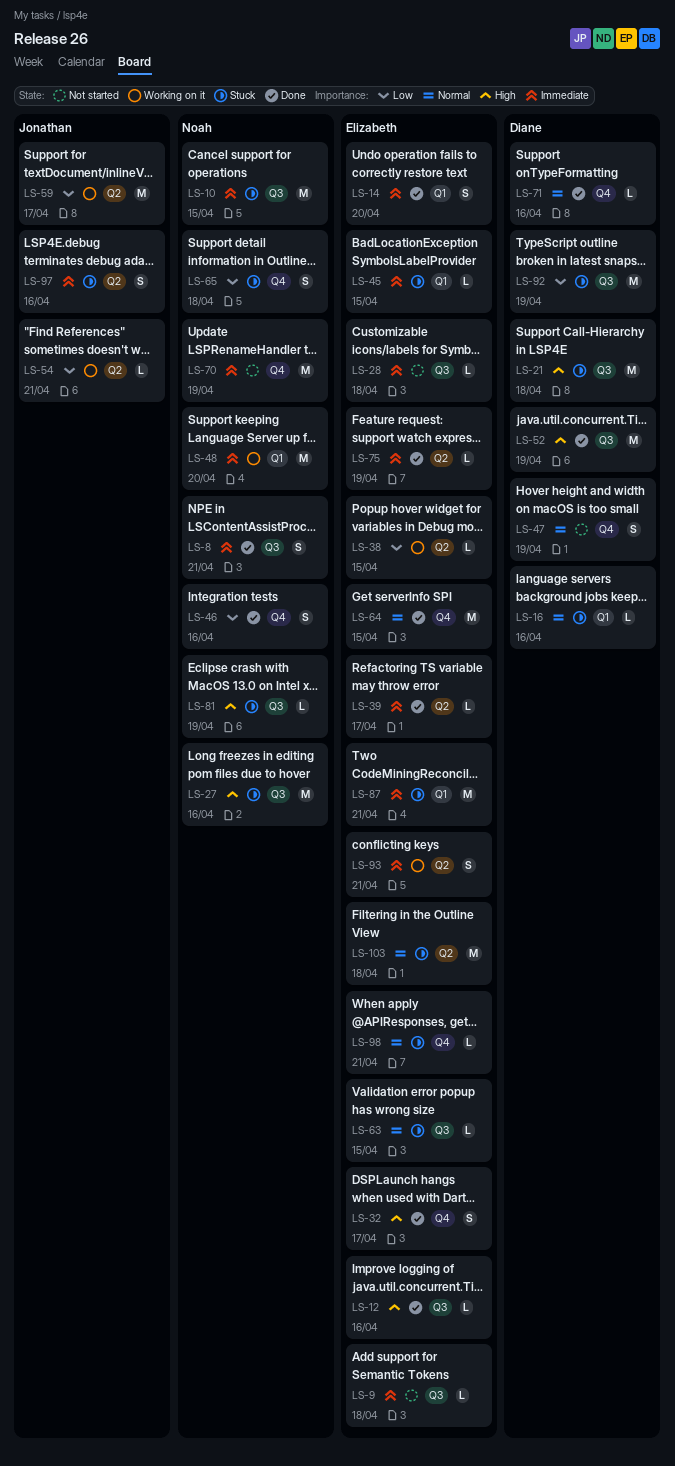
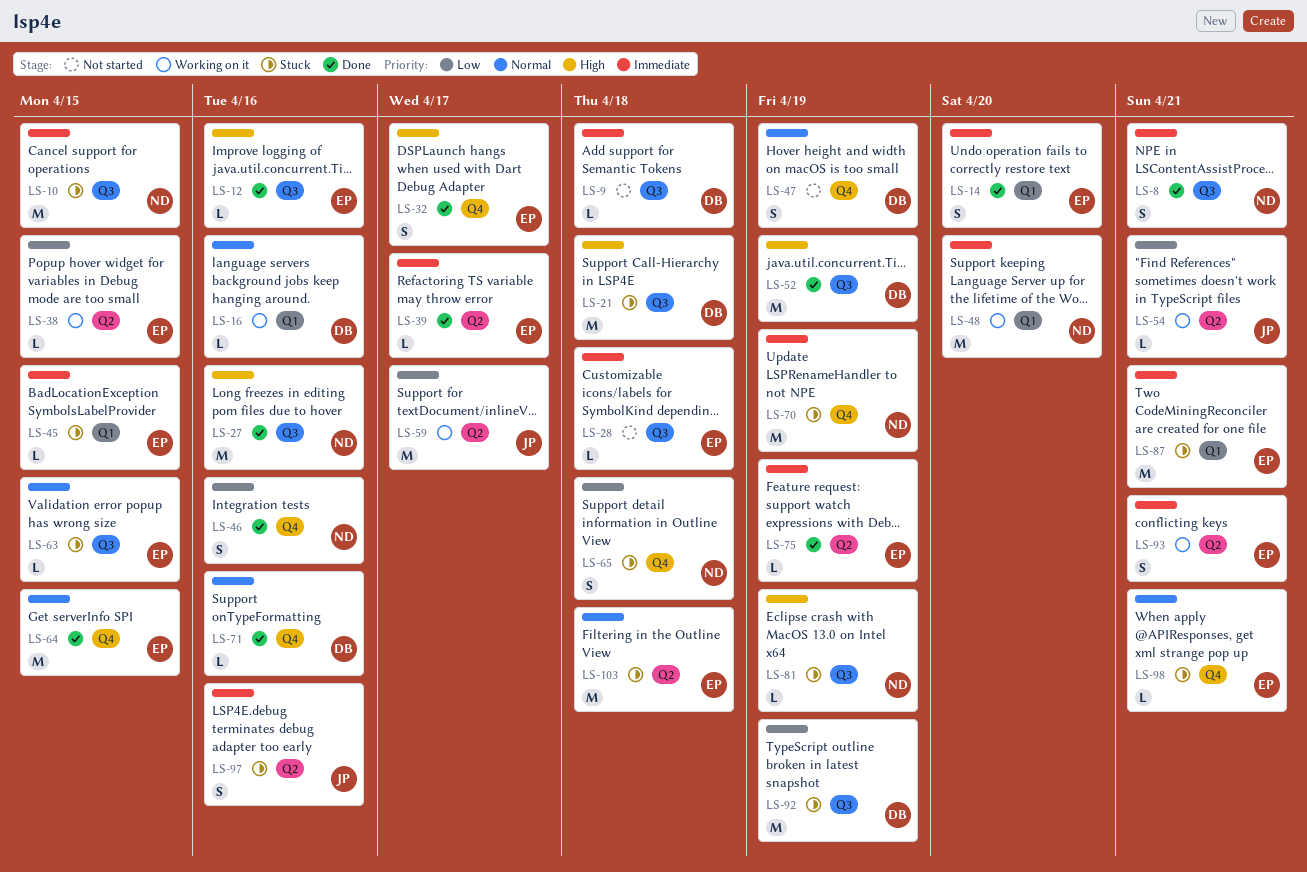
LS-9, owner: Elizabeth -> Diane
LS-16, status: Stuck -> Working on it
LS-27, status: Stuck -> Done
LS-70, status: Not started -> Stuck

